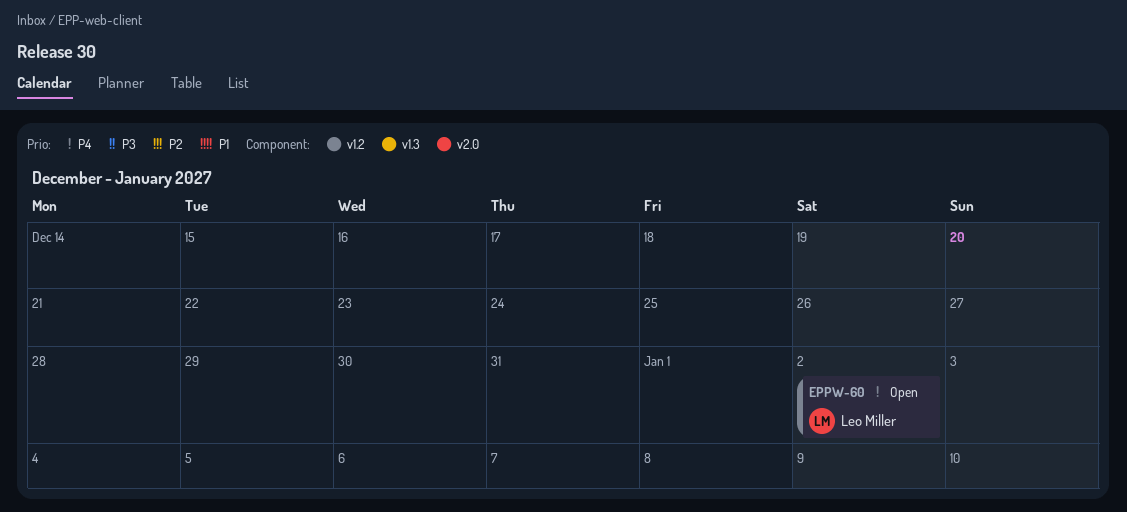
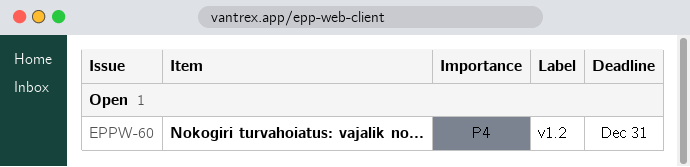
EPPW-60, due: Jan 2 -> Dec 31

